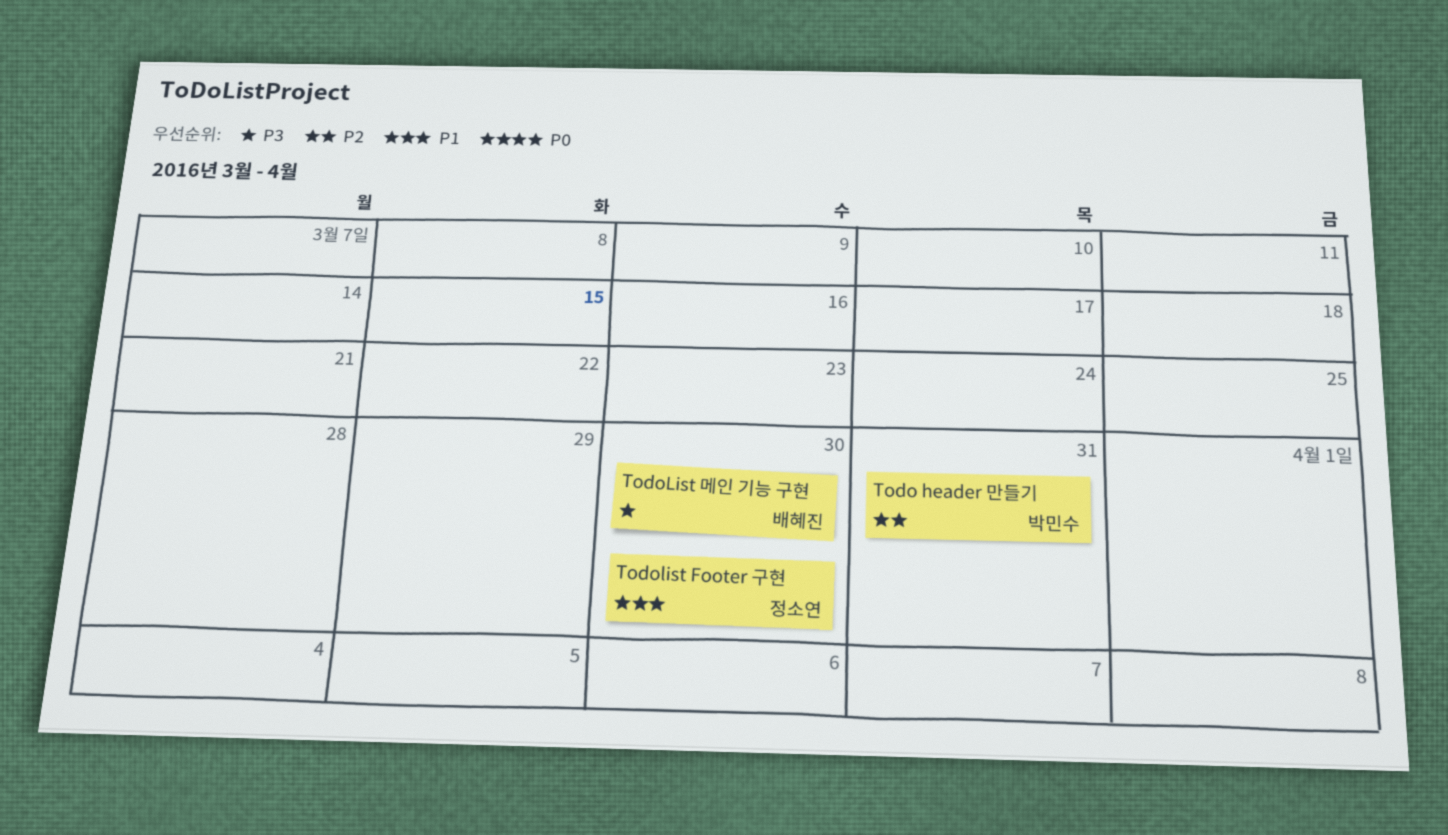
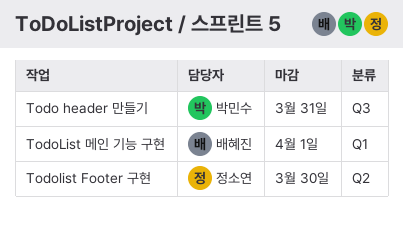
TodoList 메인 기능 구현, due: Mar 30 -> Apr 1

